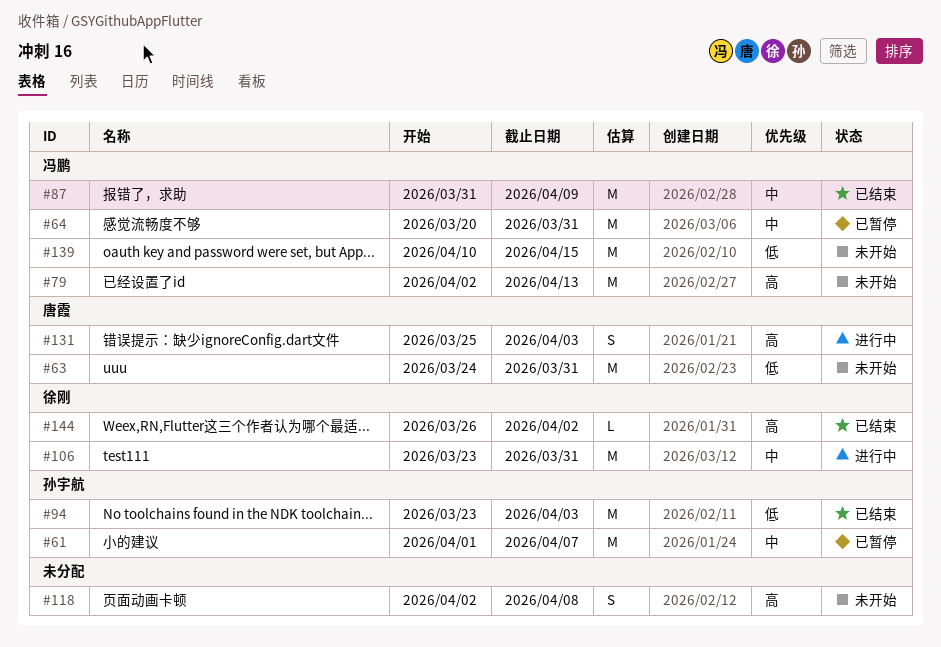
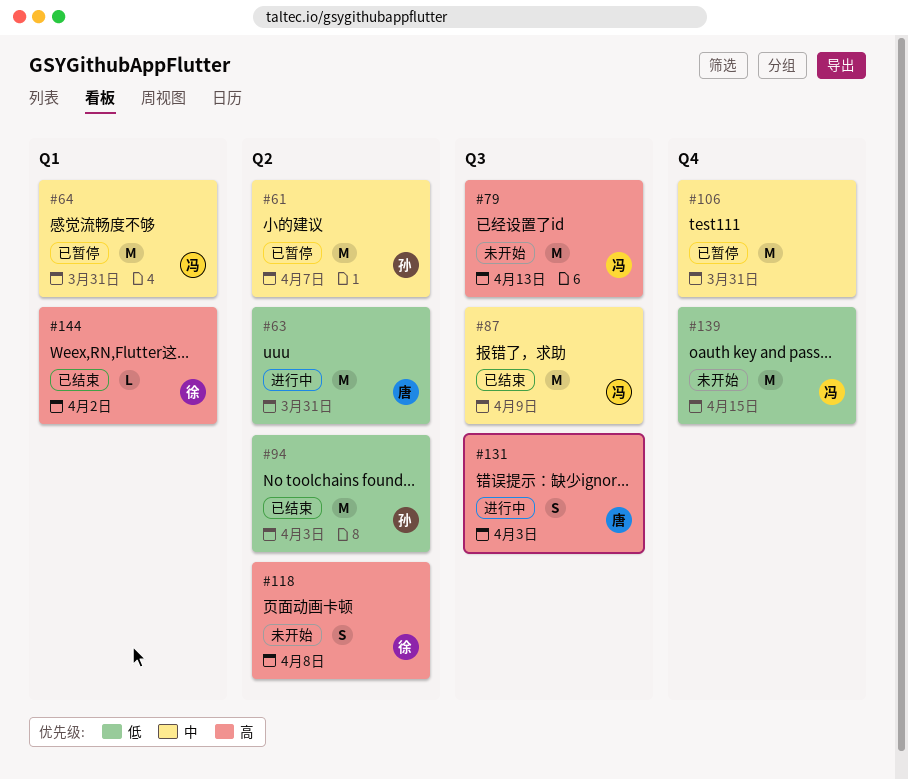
#63, status: 未开始 -> 进行中
#106, status: 进行中 -> 已暂停
#106, owner: 徐刚 -> none
#118, owner: none -> 徐刚

